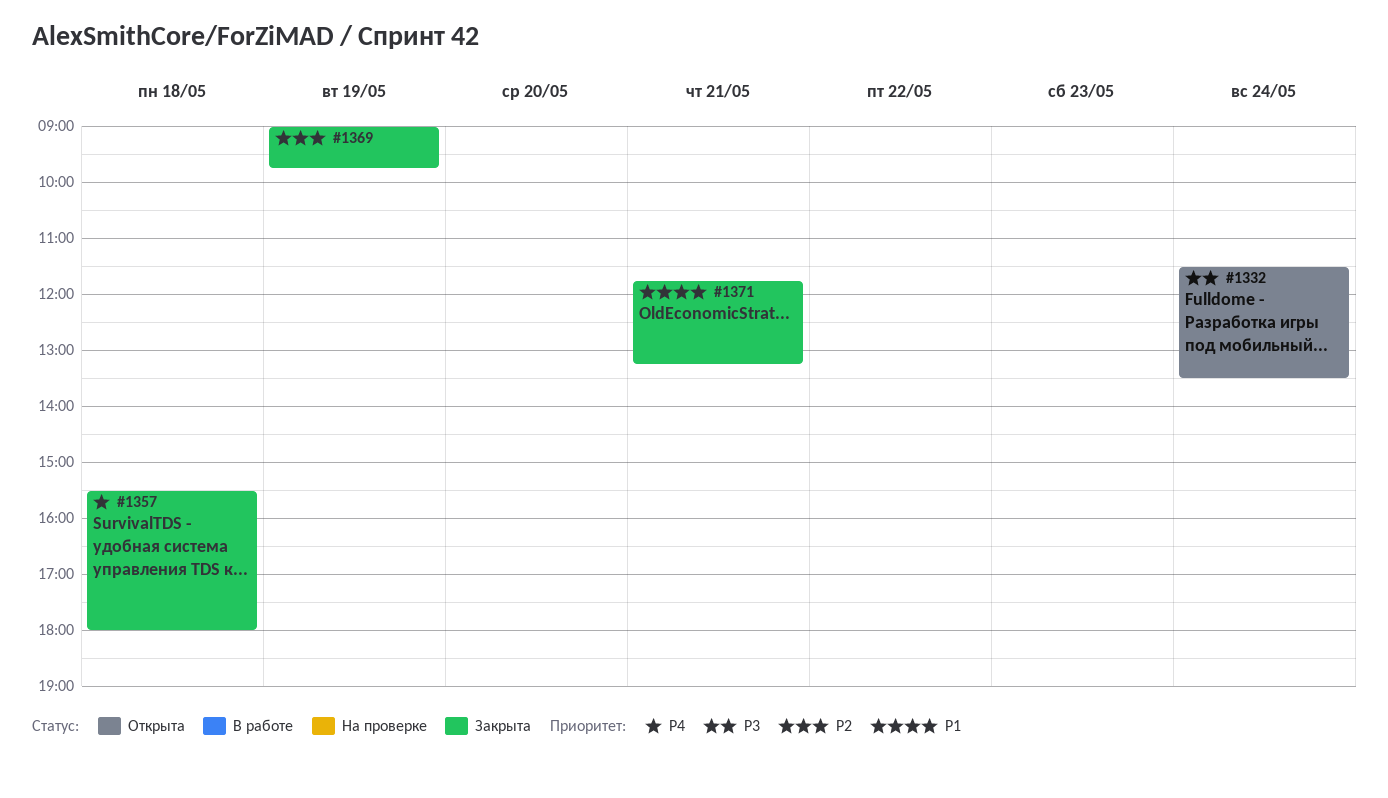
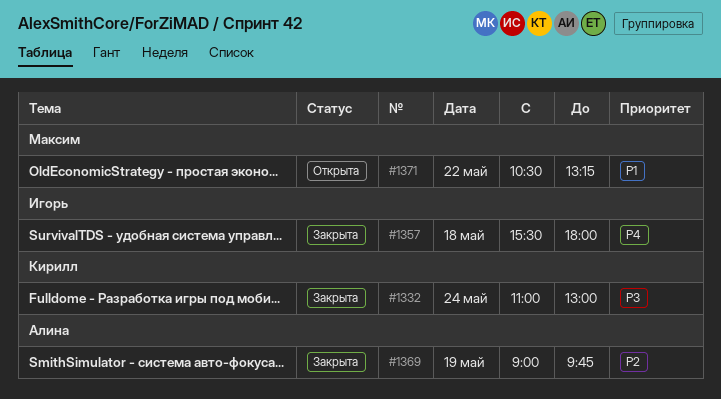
#1332, status: Открыта -> Закрыта
#1332, begins: 11:30 -> 11:00
#1332, ends: 13:30 -> 13:00
#1371, status: Закрыта -> Открыта
#1371, day: May 21 -> May 22
#1371, begins: 11:45 -> 10:30

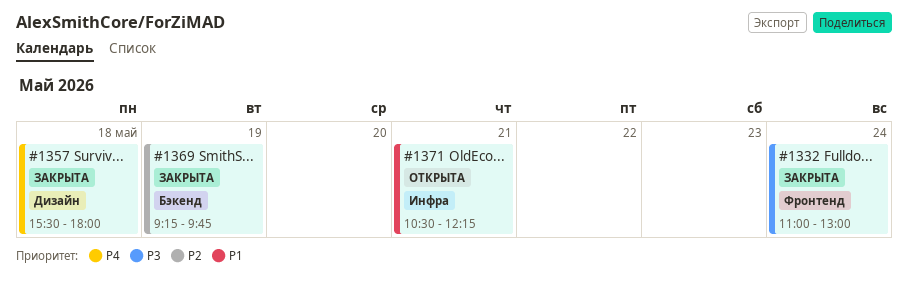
#1369, begins: 09:00 -> 09:15
#1371, day: May 22 -> May 21
#1371, ends: 13:15 -> 12:15

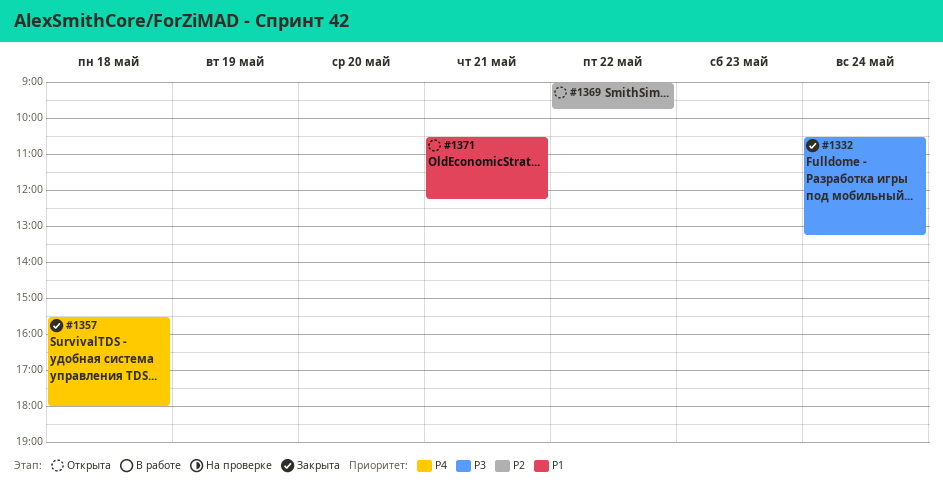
#1332, begins: 11:00 -> 10:30
#1332, ends: 13:00 -> 13:15
#1369, status: Закрыта -> Открыта
#1369, day: May 19 -> May 22
#1369, begins: 09:15 -> 09:00

